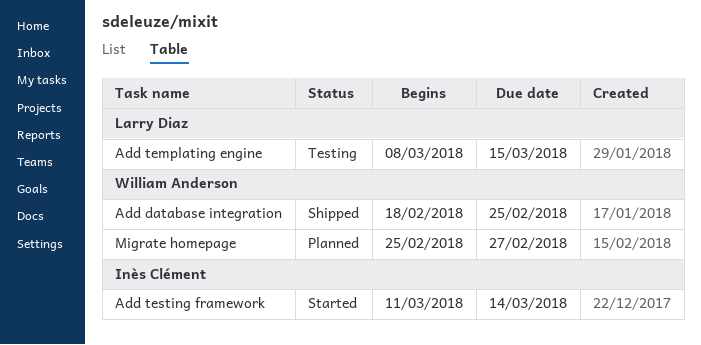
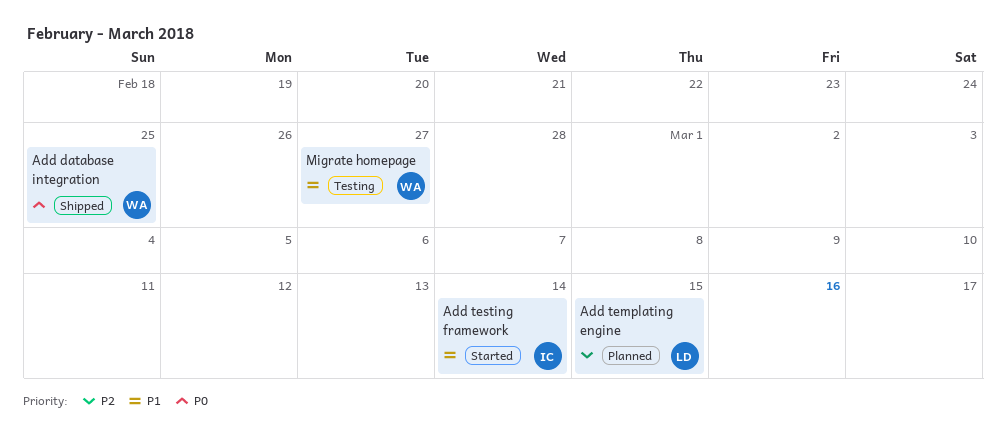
Add templating engine, status: Testing -> Planned
Migrate homepage, status: Planned -> Testing

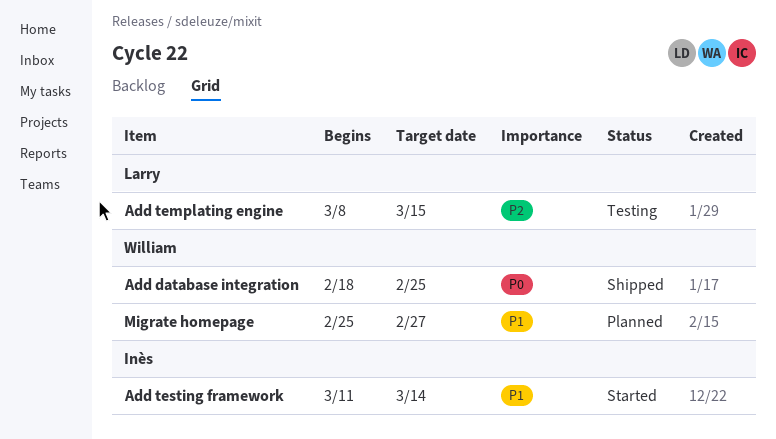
Add templating engine, status: Planned -> Testing
Migrate homepage, status: Testing -> Planned

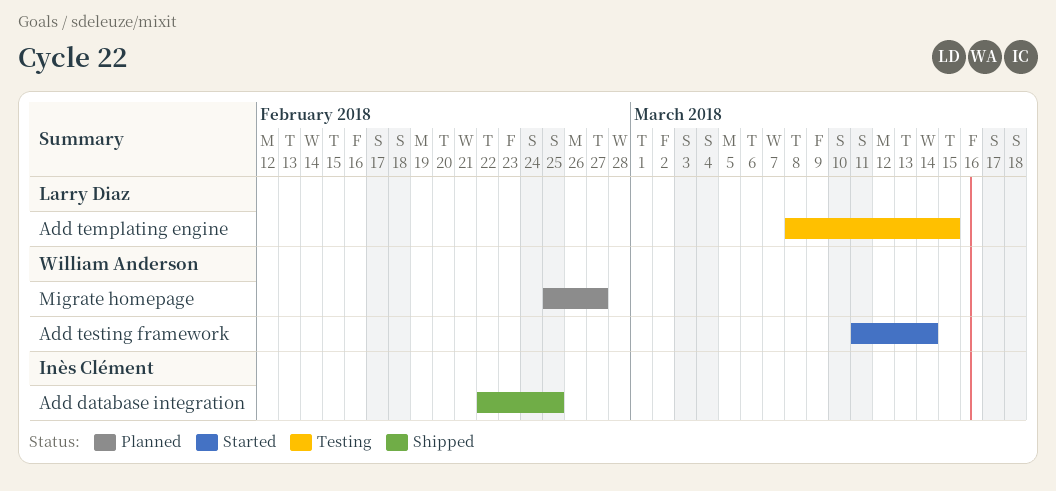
Add database integration, owner: William Anderson -> Inès Clément
Add database integration, start: Feb 18 -> Feb 22
Add testing framework, owner: Inès Clément -> William Anderson

